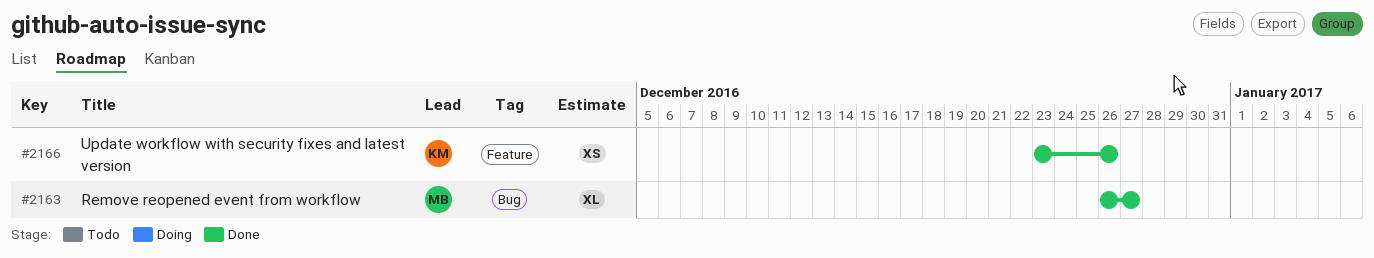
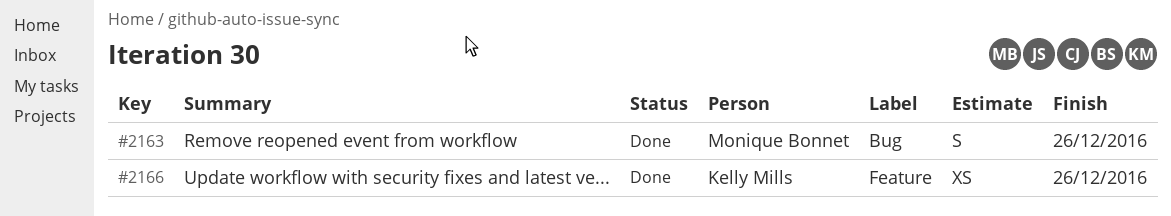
#2163, estimate: XL -> S
#2163, due: Dec 27 -> Dec 26

